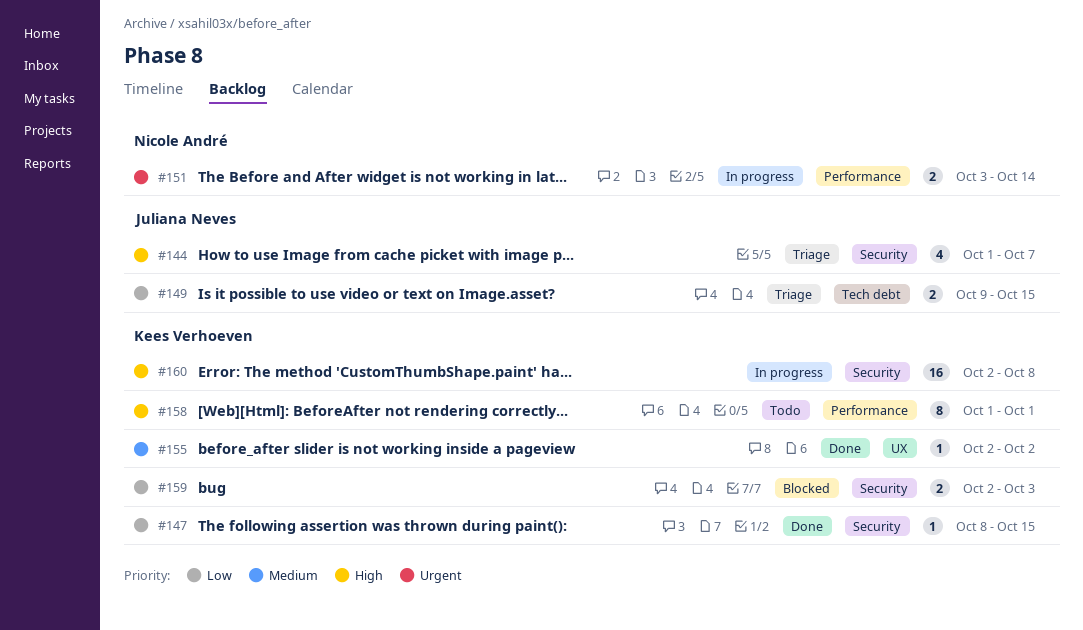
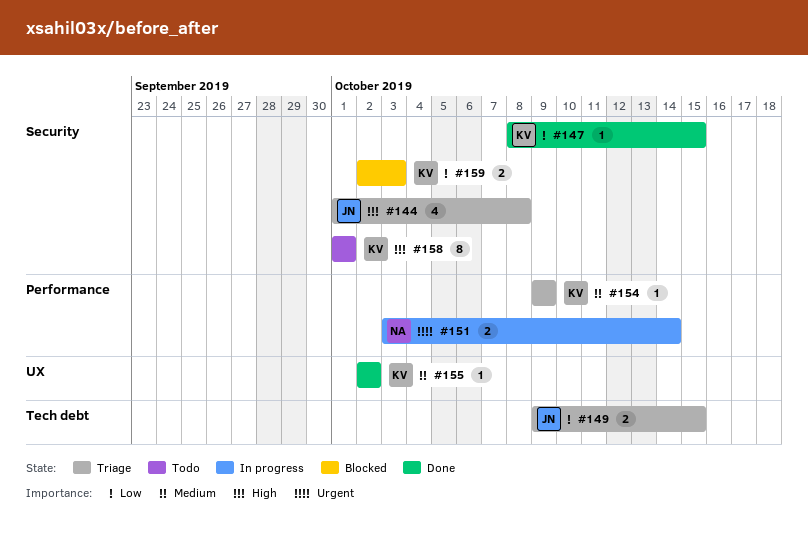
#144, due: Oct 7 -> Oct 8
#154: none -> present
#158, label: Performance -> Security
#160: present -> none

